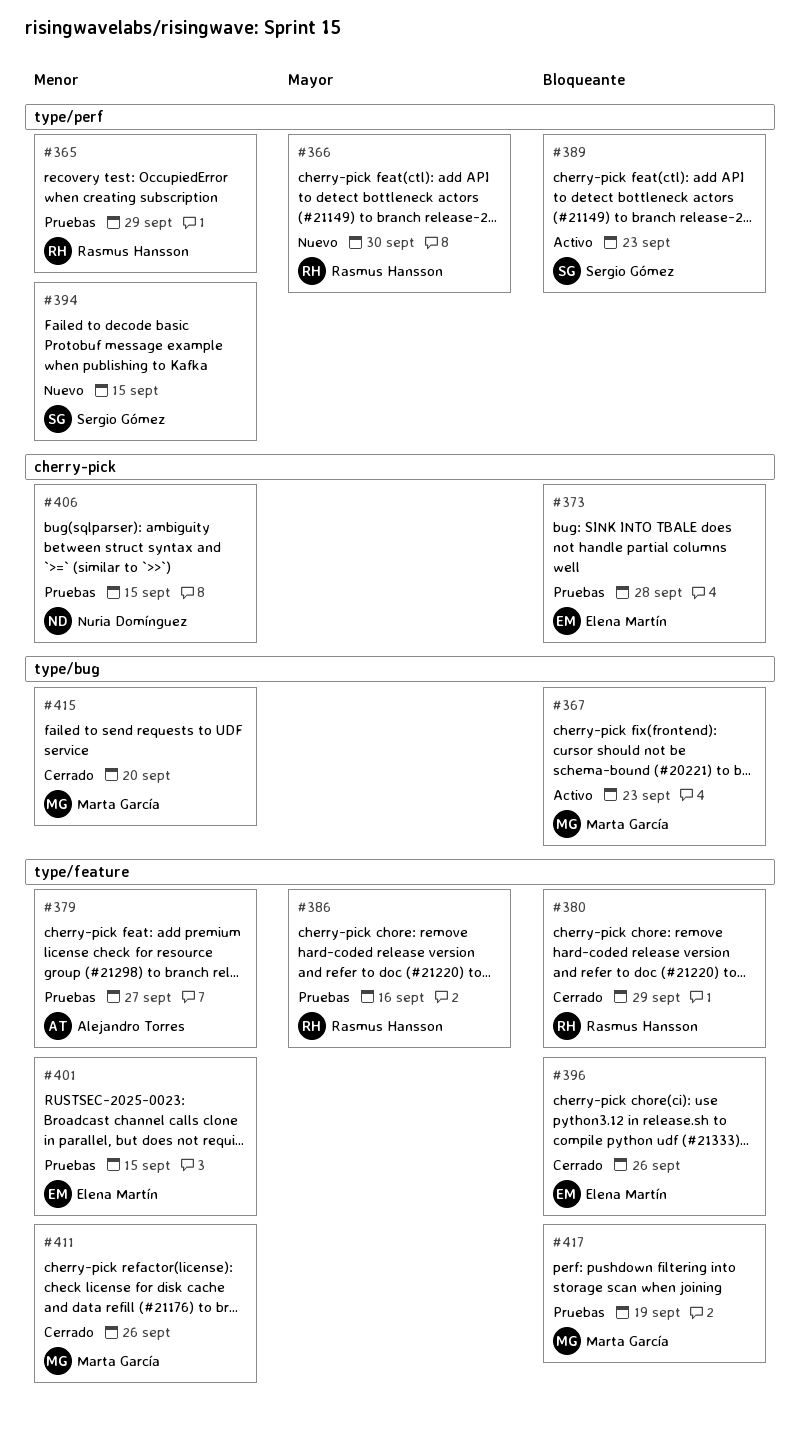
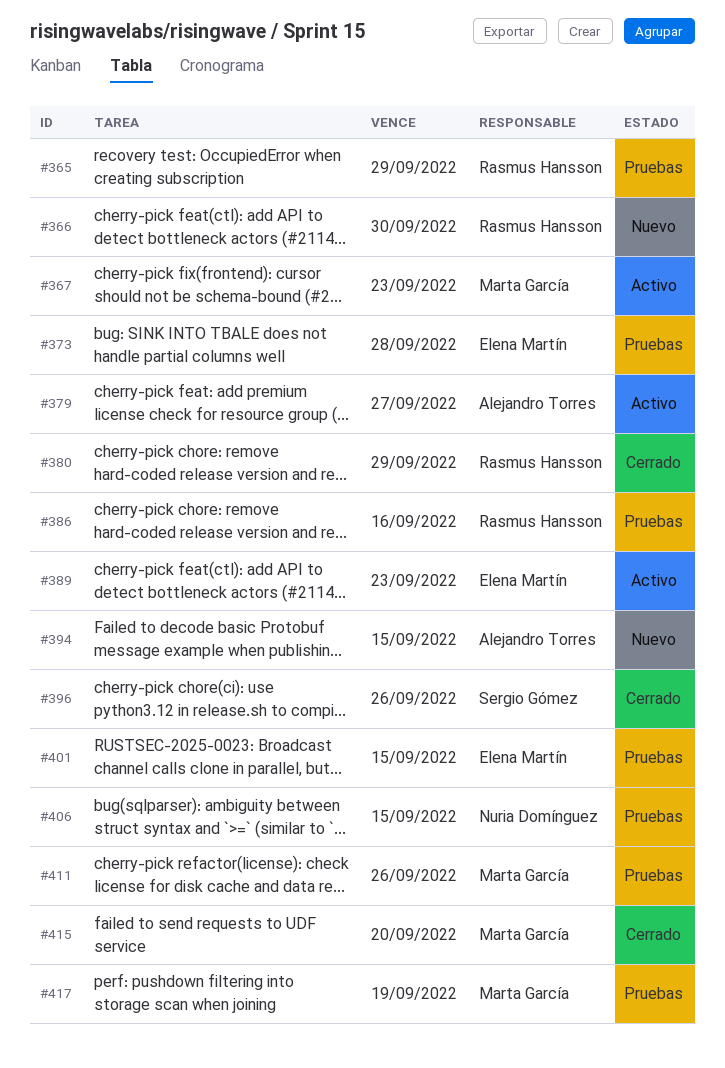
#379, status: Pruebas -> Activo
#389, owner: Sergio Gómez -> Elena Martín
#394, owner: Sergio Gómez -> Alejandro Torres
#396, owner: Elena Martín -> Sergio Gómez
#411, status: Cerrado -> Pruebas

